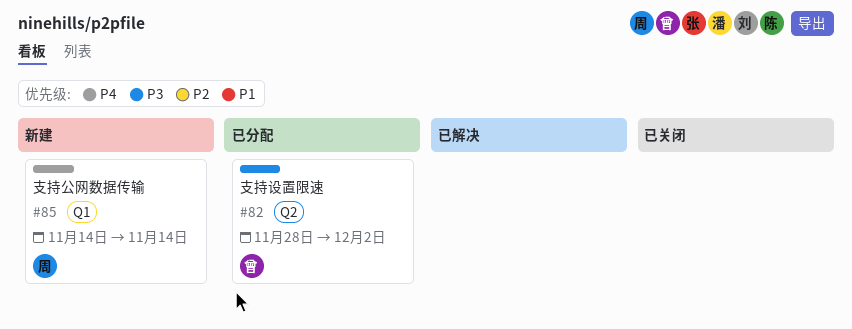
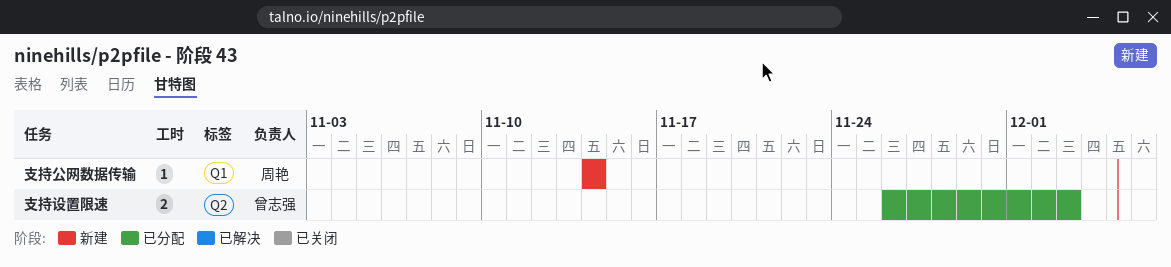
支持设置限速, start: Nov 28 -> Nov 26
支持设置限速, due: Dec 2 -> Dec 3

